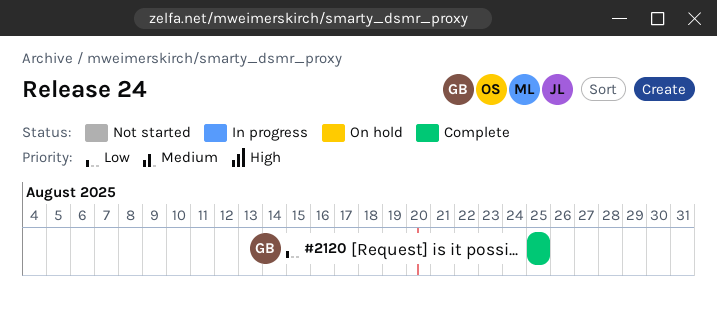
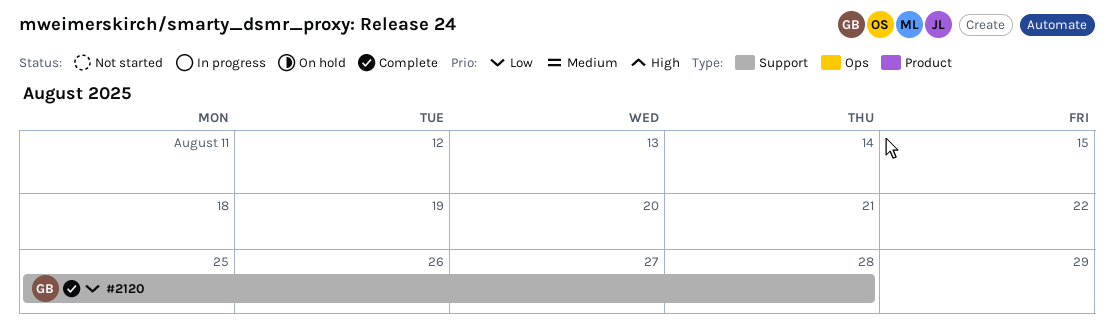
#2120, due: Aug 25 -> Aug 28

